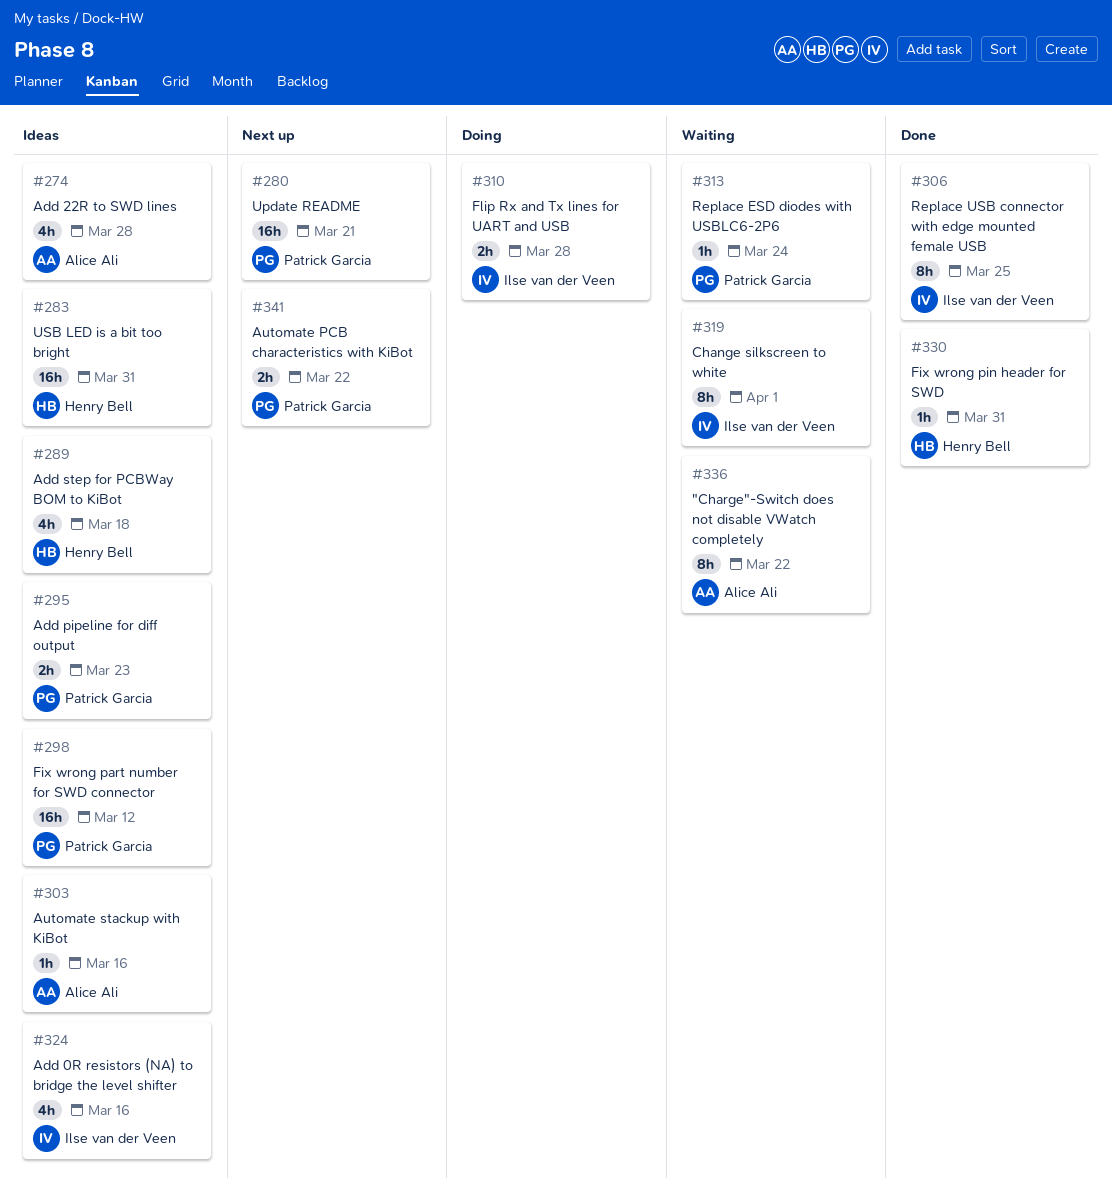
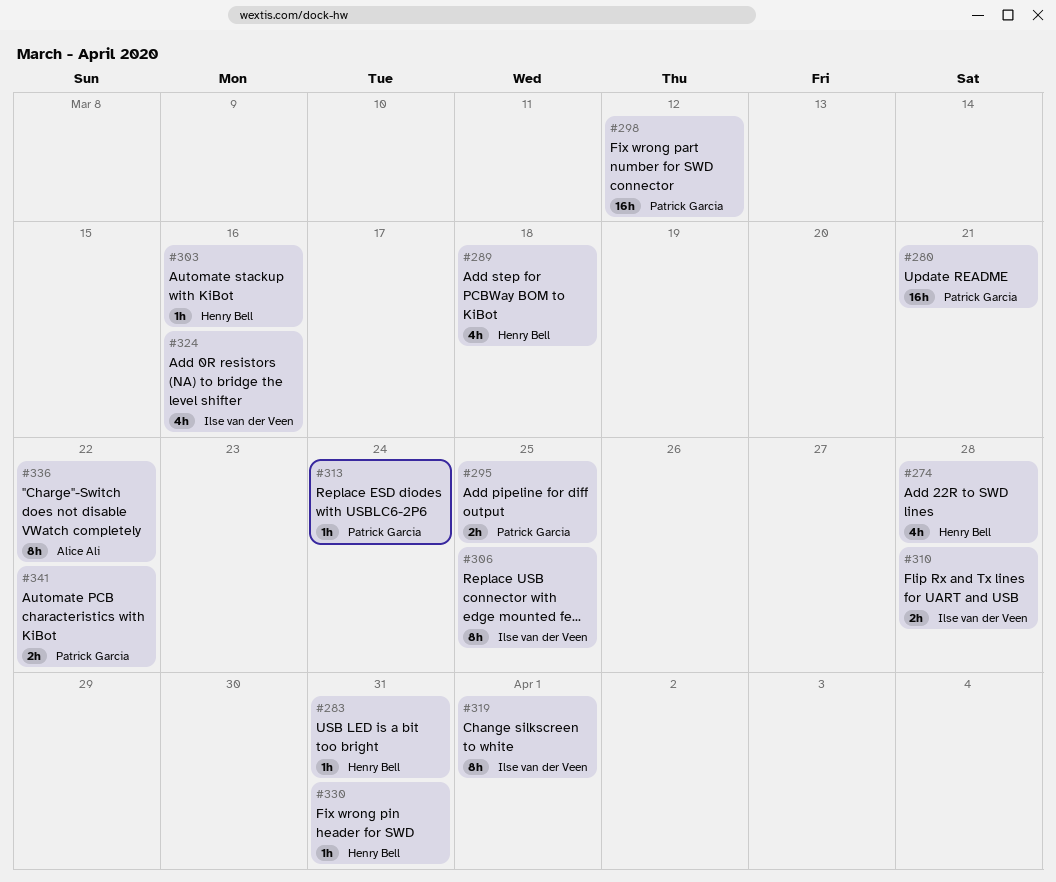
#274, owner: Alice Ali -> Henry Bell
#283, estimate: 16h -> 1h
#295, due: Mar 23 -> Mar 25
#303, owner: Alice Ali -> Henry Bell

